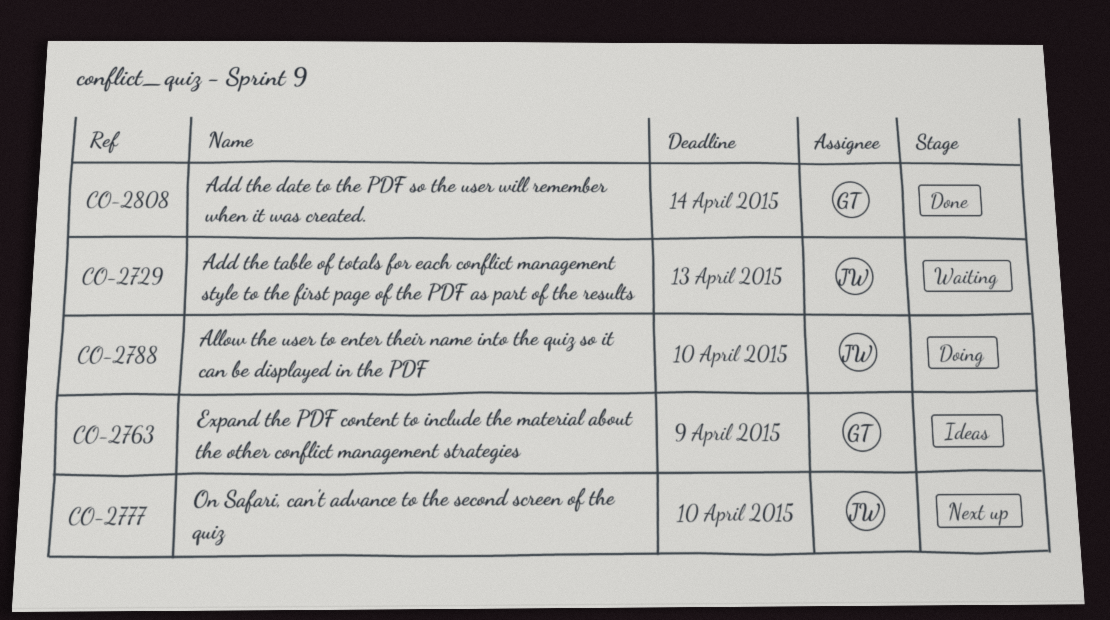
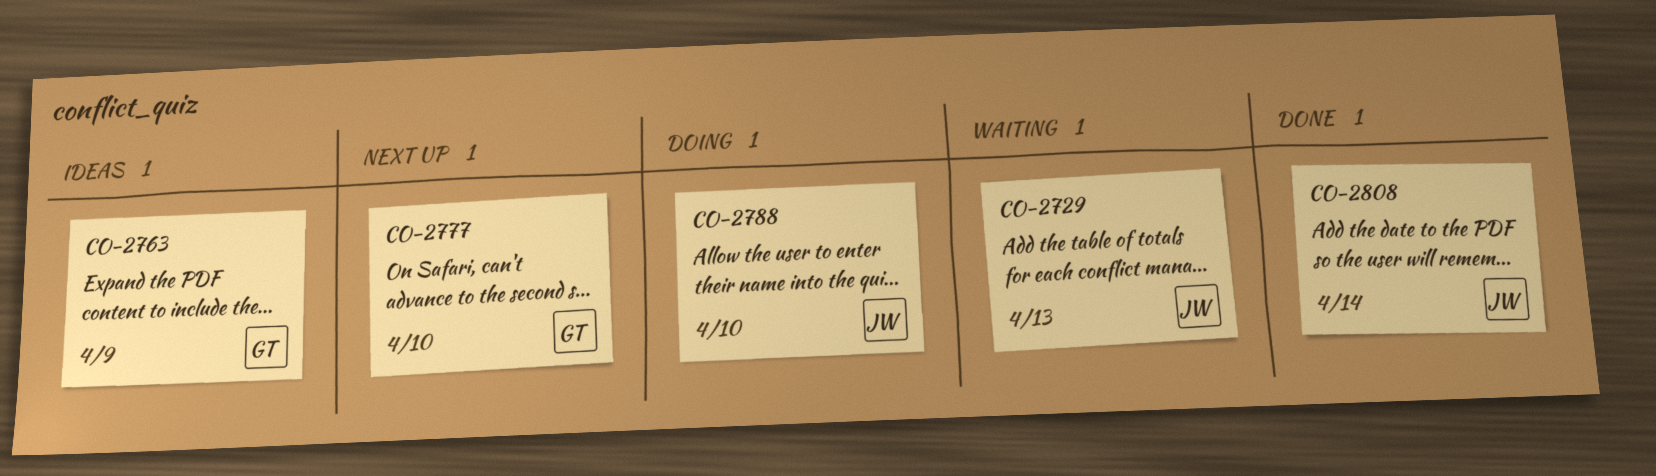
CO-2777, owner: JW -> GT
CO-2808, owner: GT -> JW

